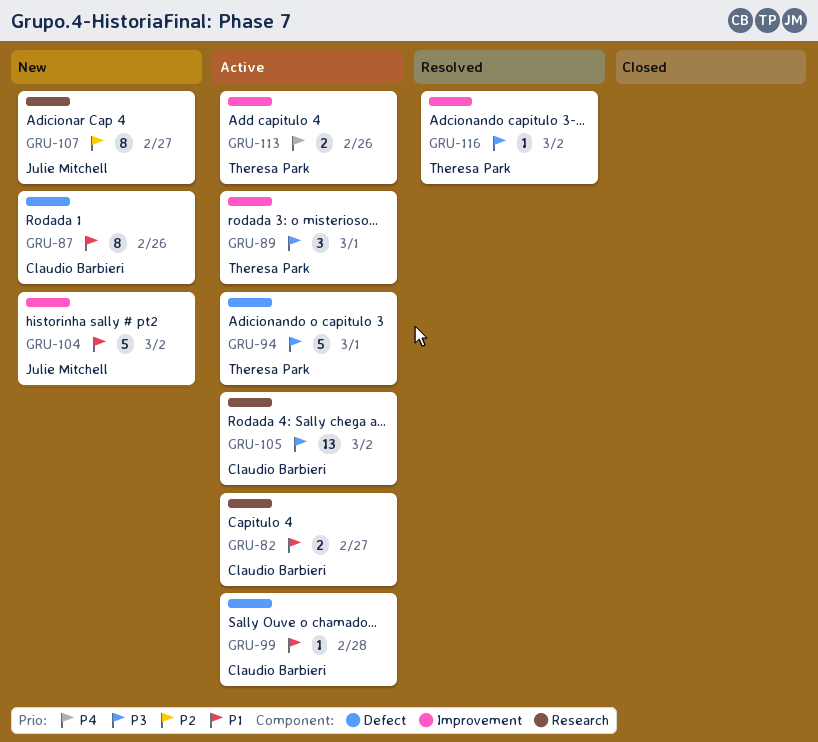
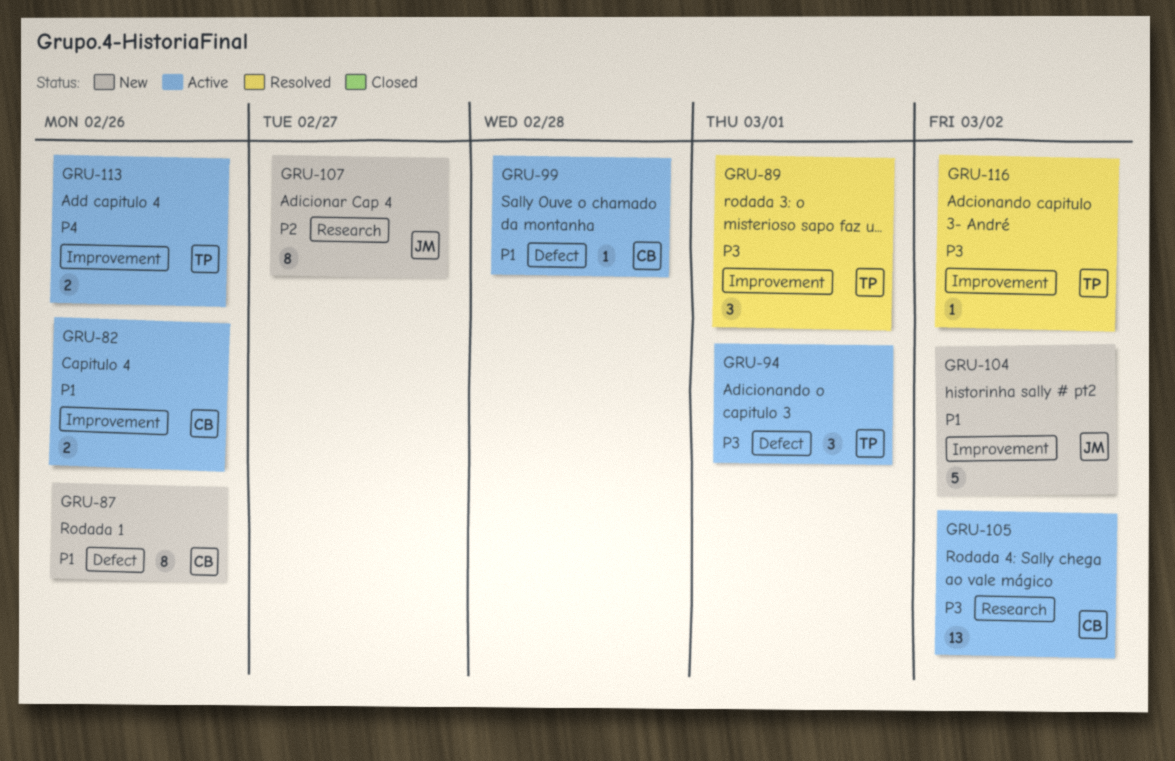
GRU-82, label: Research -> Improvement
GRU-82, due: Feb 27 -> Feb 26
GRU-89, status: Active -> Resolved
GRU-94, estimate: 5 -> 3

